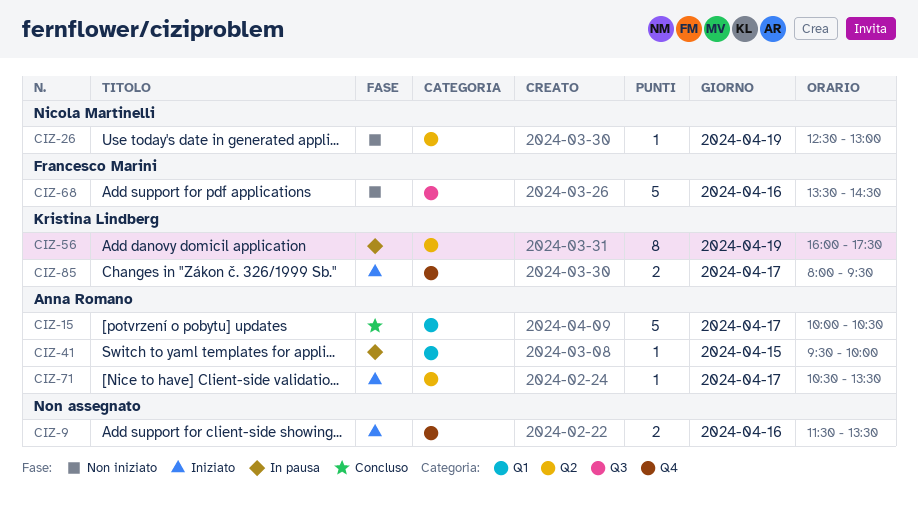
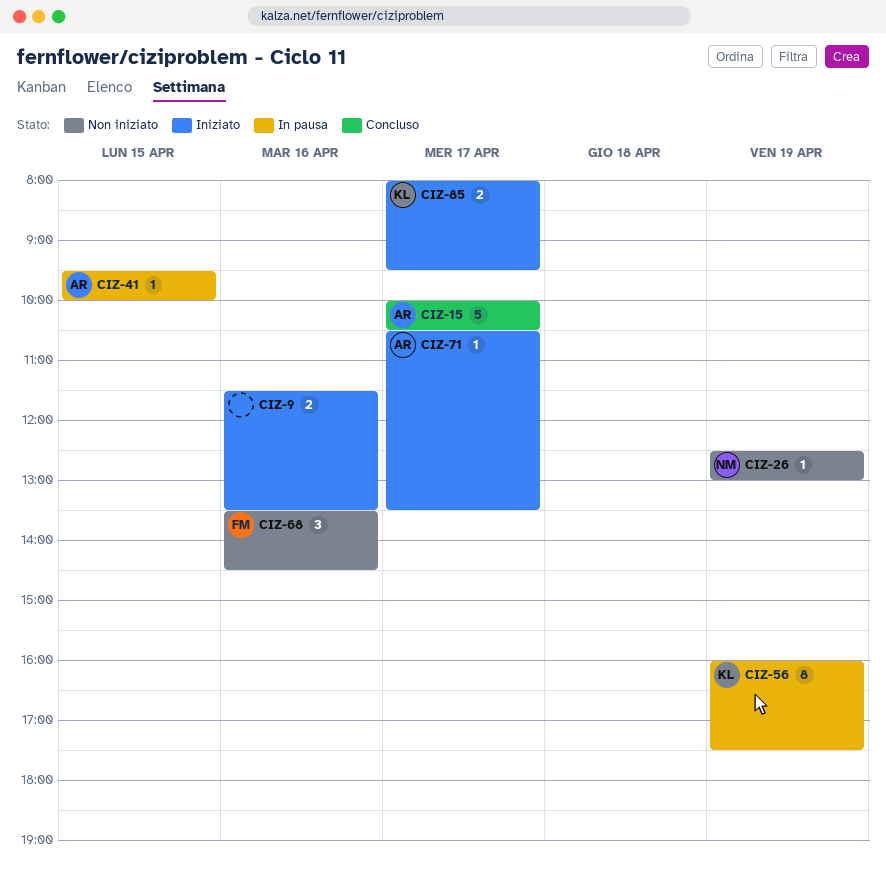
CIZ-68, estimate: 5 -> 3

